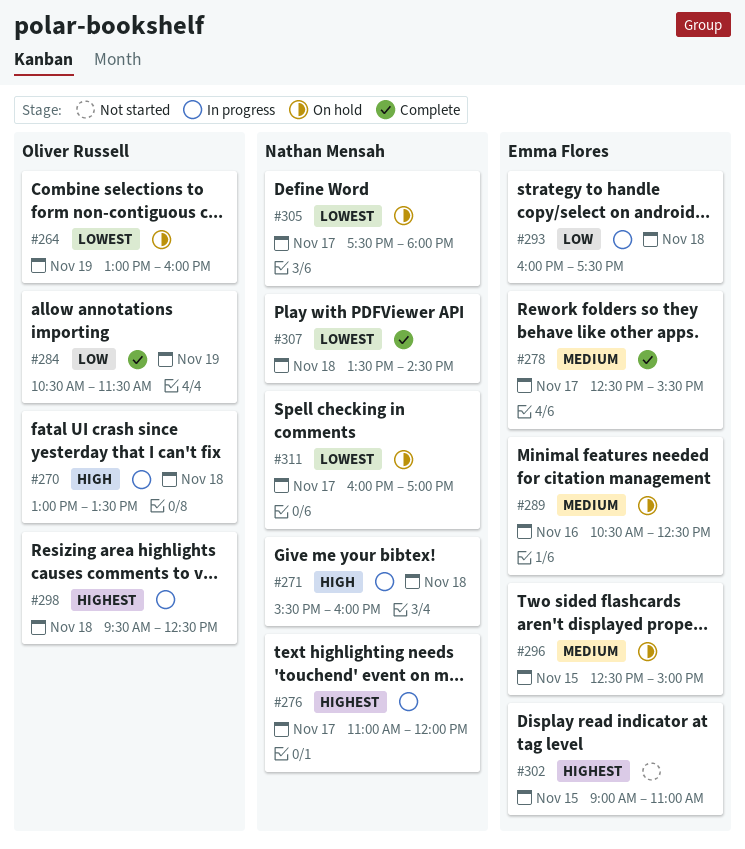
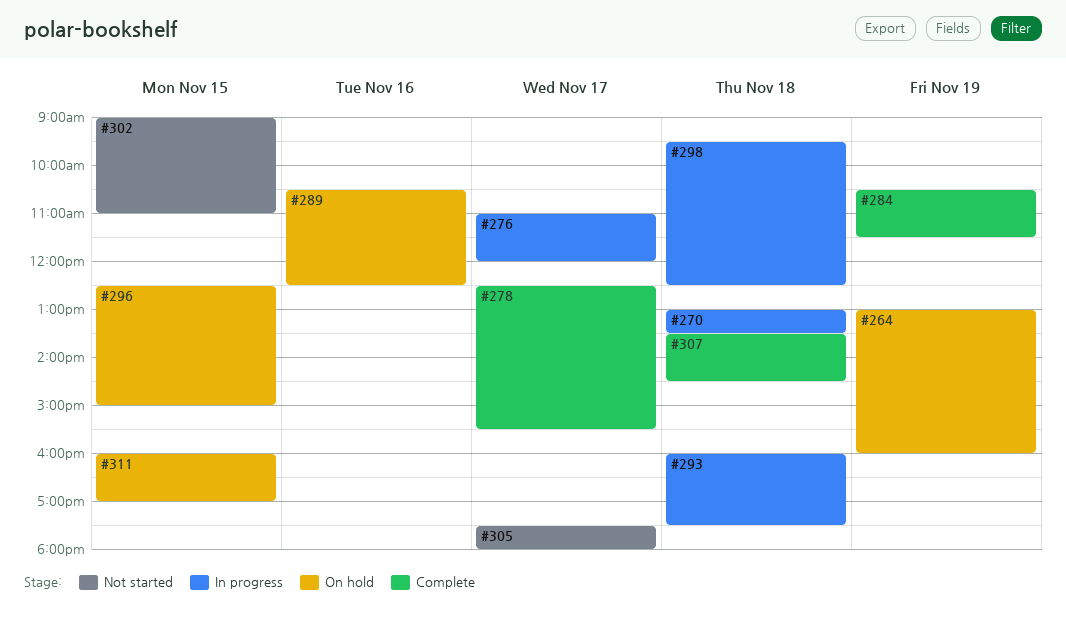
#271: present -> none
#305, status: On hold -> Not started
#311, day: Nov 17 -> Nov 15

